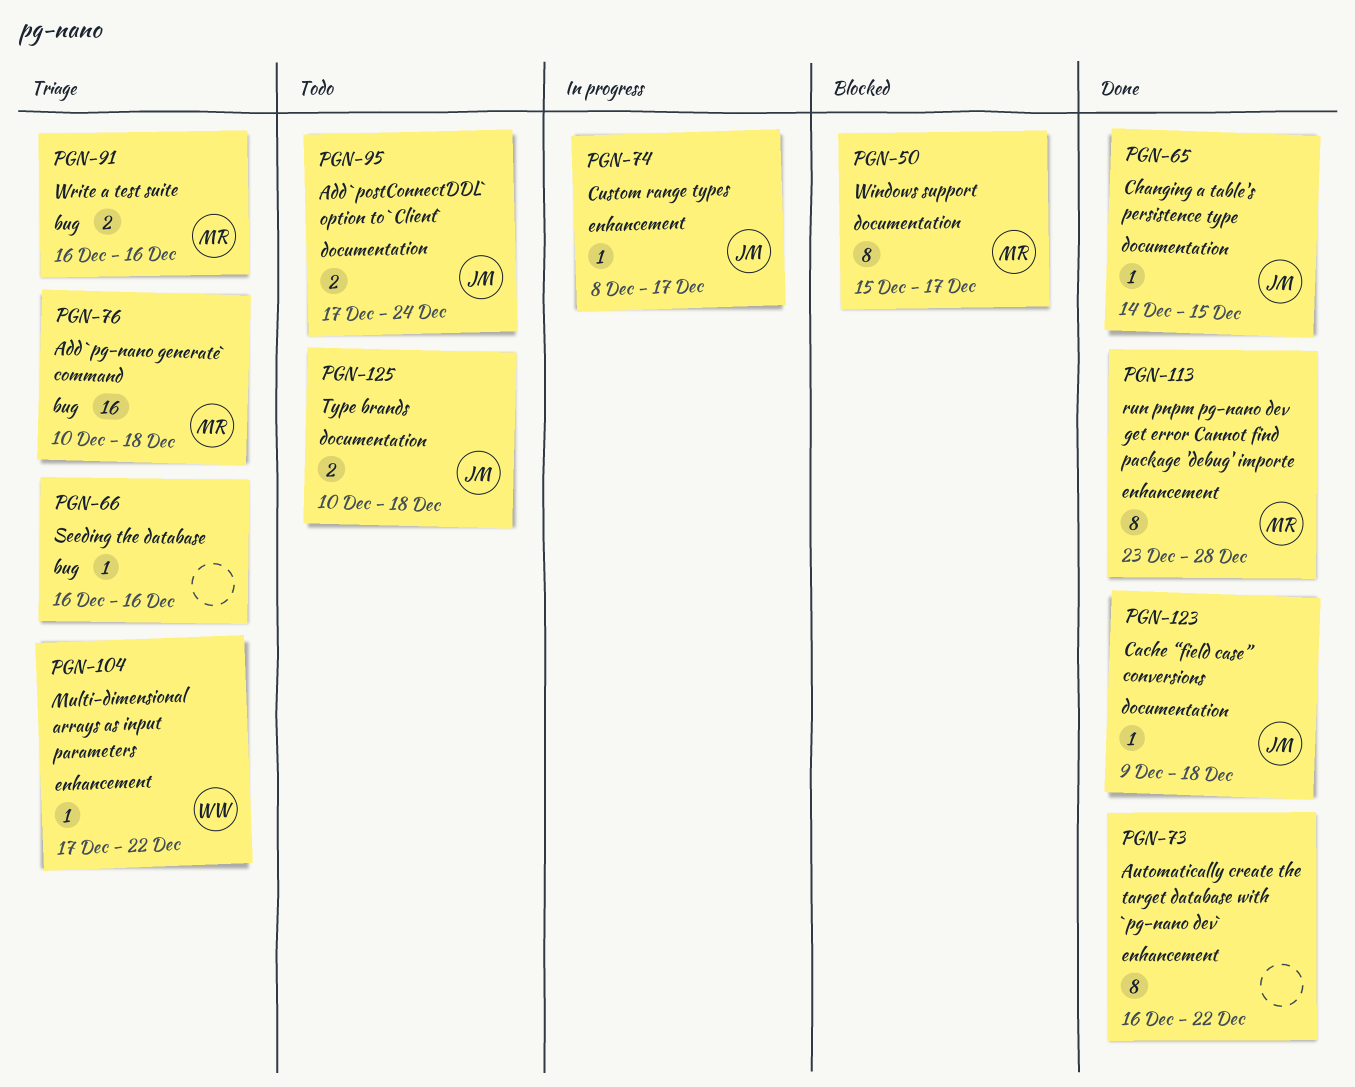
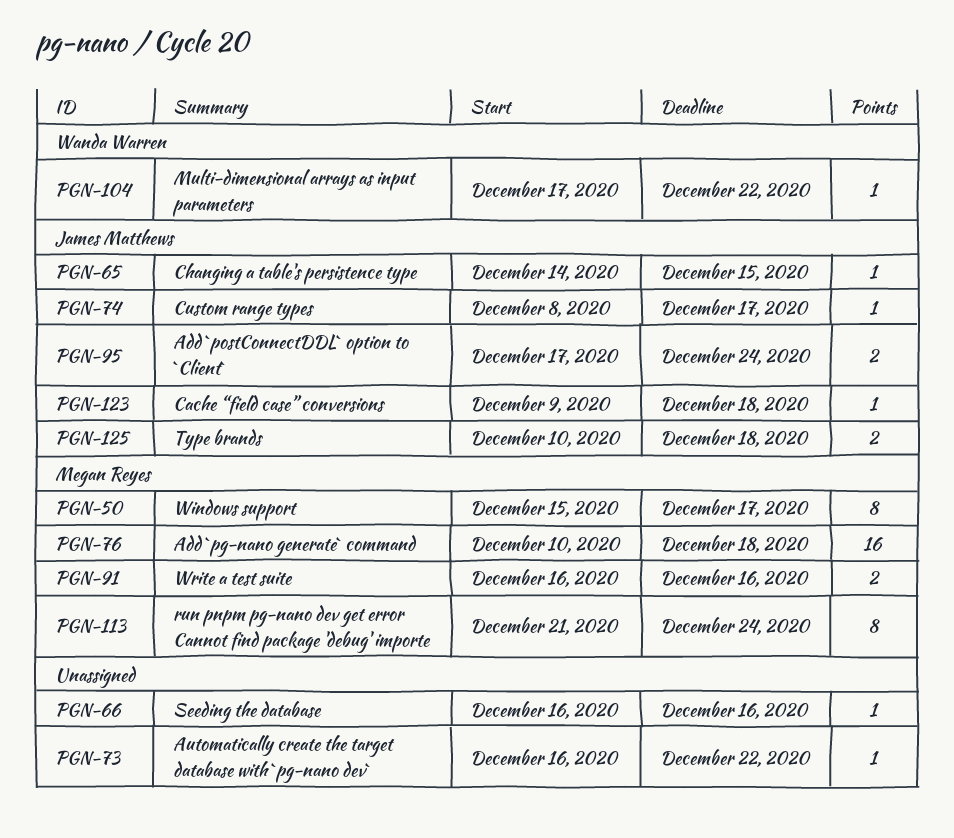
PGN-73, estimate: 8 -> 1
PGN-113, start: Dec 23 -> Dec 21
PGN-113, due: Dec 28 -> Dec 24

